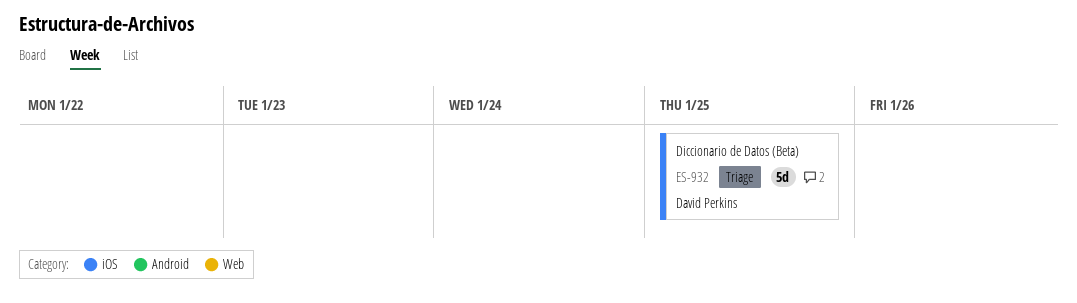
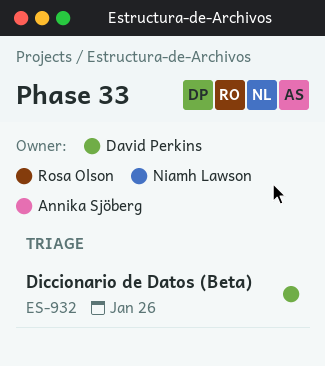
ES-932, due: Jan 25 -> Jan 26

